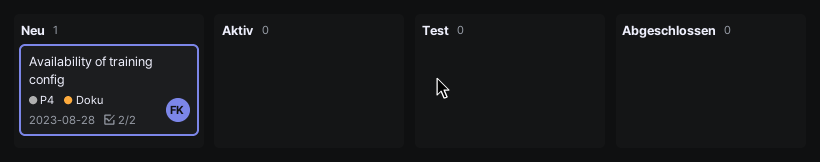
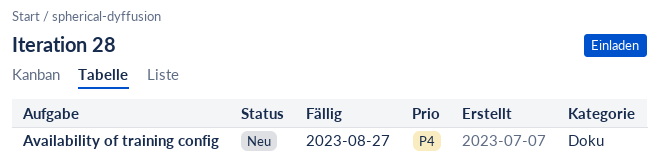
Availability of training config, due: Aug 28 -> Aug 27

